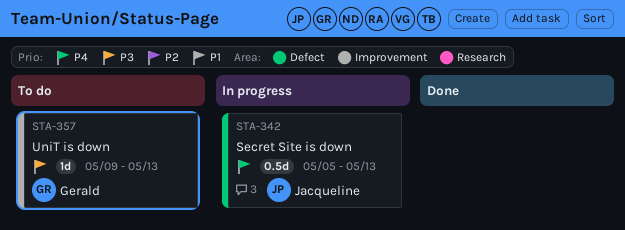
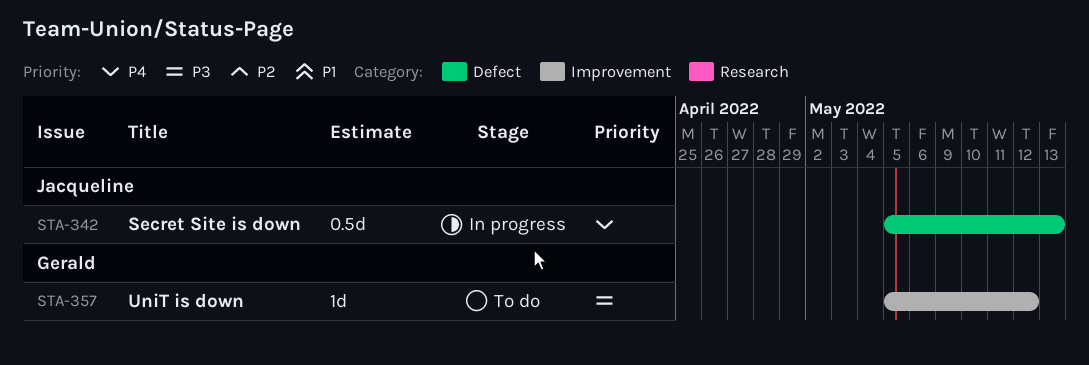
STA-357, start: May 9 -> May 5
STA-357, due: May 13 -> May 12

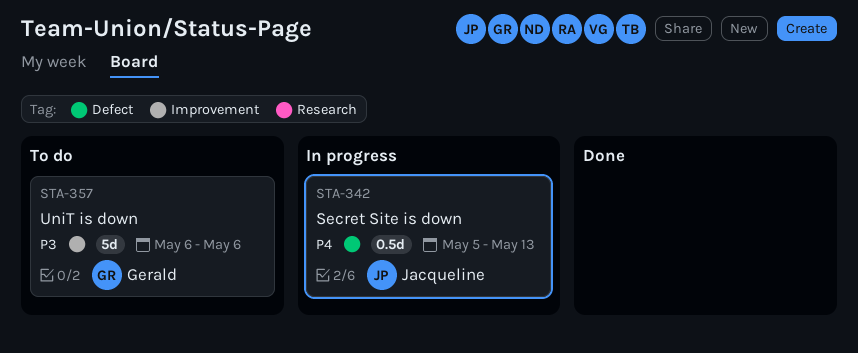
STA-357, estimate: 1d -> 5d
STA-357, start: May 5 -> May 6
STA-357, due: May 12 -> May 6

